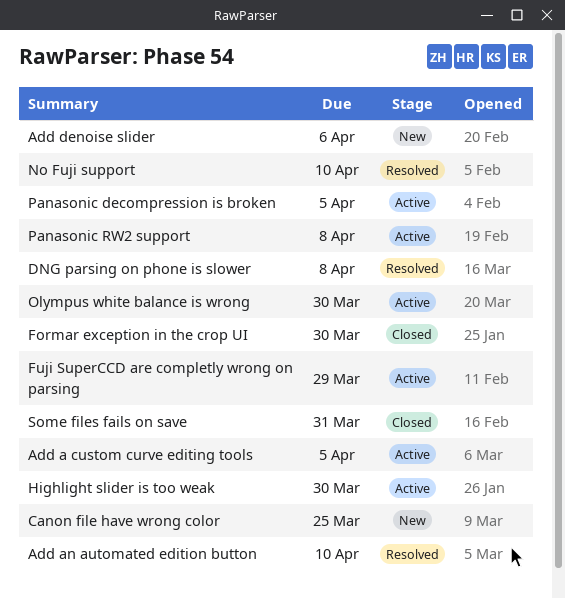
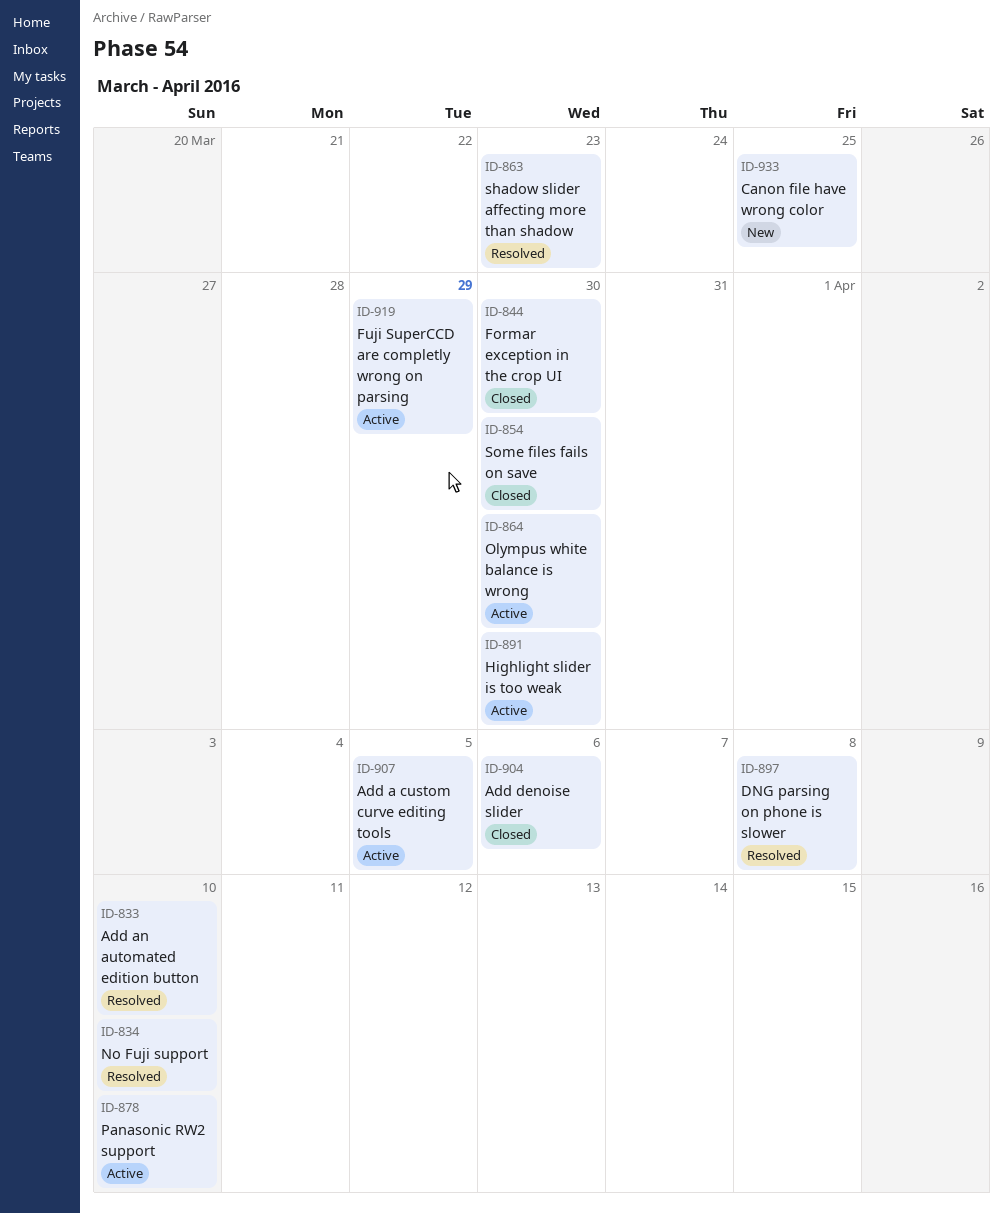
Add denoise slider, status: New -> Closed
Panasonic decompression is broken: present -> none
Panasonic RW2 support, due: Apr 8 -> Apr 10
shadow slider affecting more than shadow: none -> present
Some files fails on save, due: Mar 31 -> Mar 30

